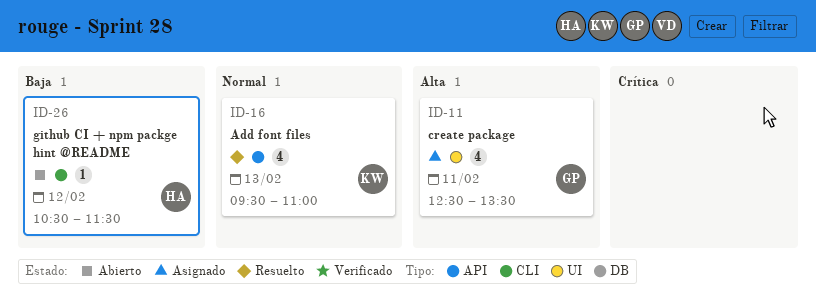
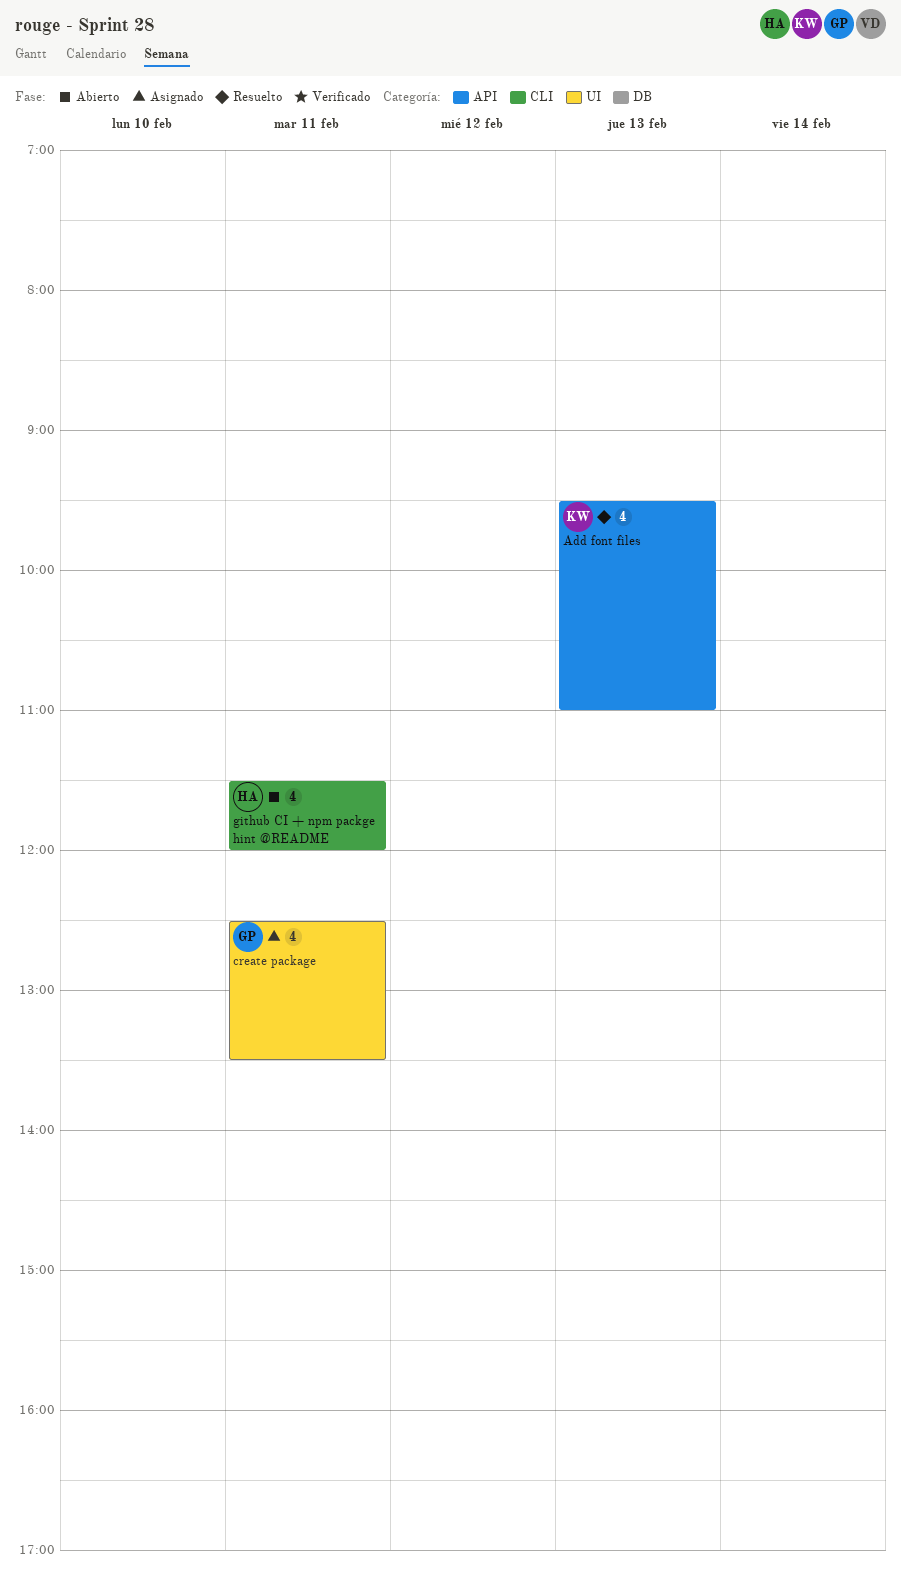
github CI + npm packge hint @README, estimate: 1 -> 4
github CI + npm packge hint @README, day: Feb 12 -> Feb 11
github CI + npm packge hint @README, begins: 10:30 -> 11:30
github CI + npm packge hint @README, ends: 11:30 -> 12:00

